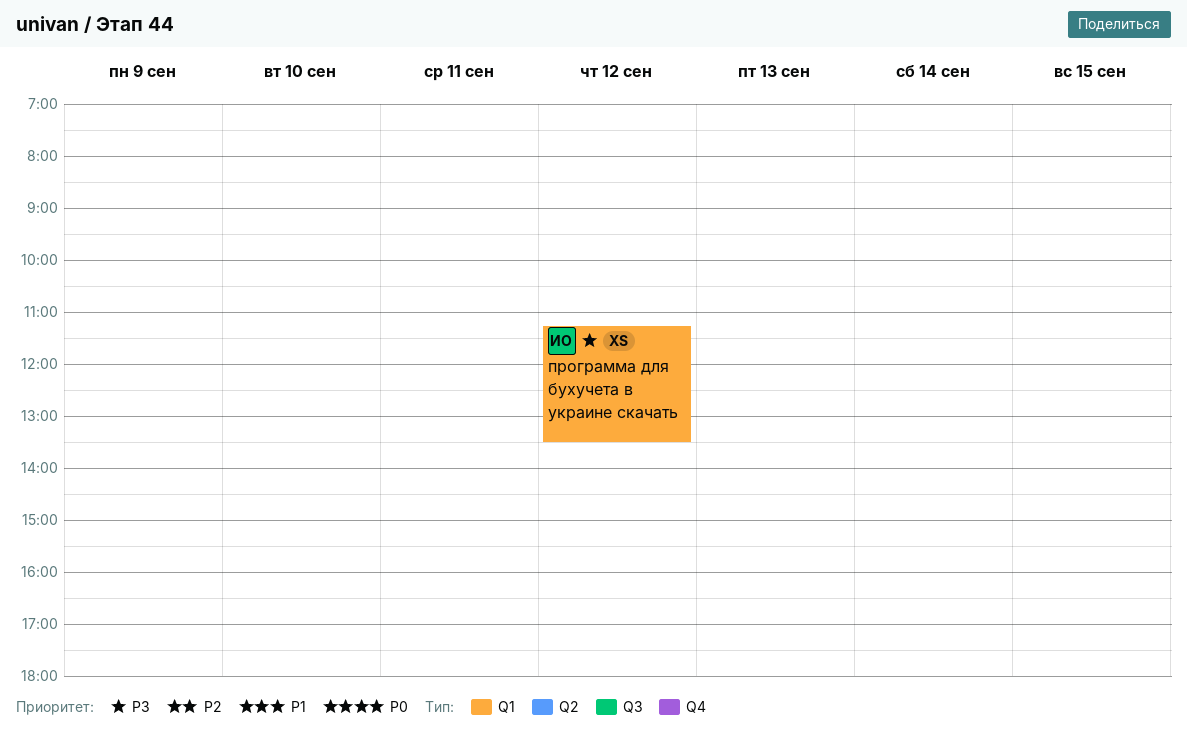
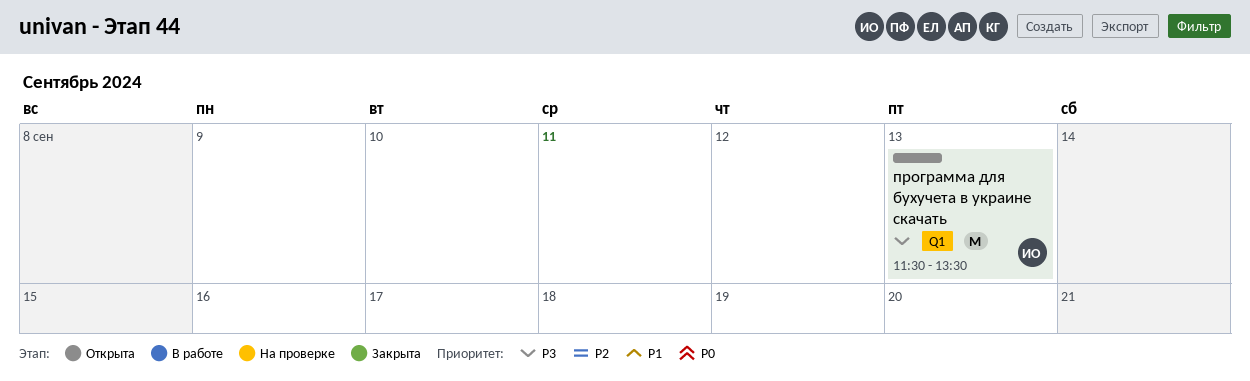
программа для бухучета в украине скачать, estimate: XS -> M
программа для бухучета в украине скачать, day: Sep 12 -> Sep 13
программа для бухучета в украине скачать, begins: 11:15 -> 11:30

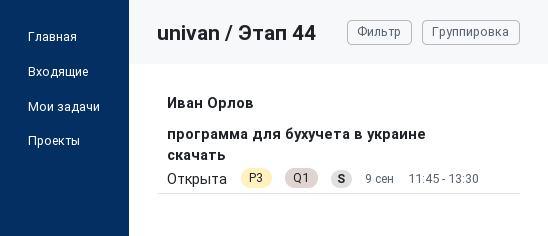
программа для бухучета в украине скачать, estimate: M -> S
программа для бухучета в украине скачать, day: Sep 13 -> Sep 9
программа для бухучета в украине скачать, begins: 11:30 -> 11:45

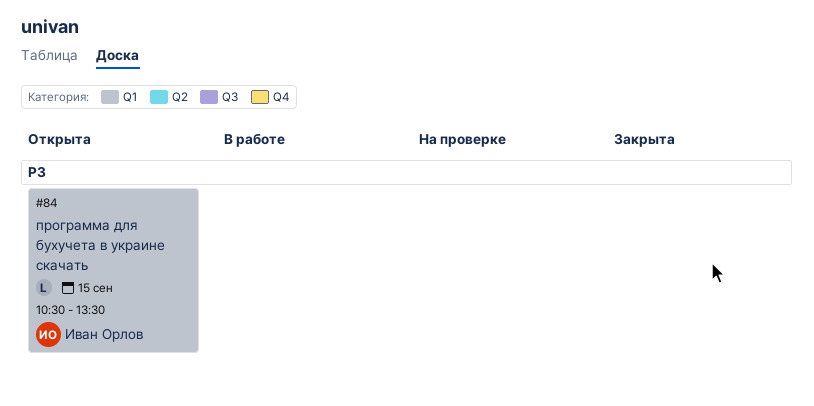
программа для бухучета в украине скачать, estimate: S -> L
программа для бухучета в украине скачать, day: Sep 9 -> Sep 15
программа для бухучета в украине скачать, begins: 11:45 -> 10:30

